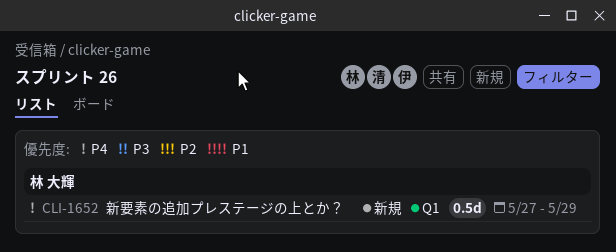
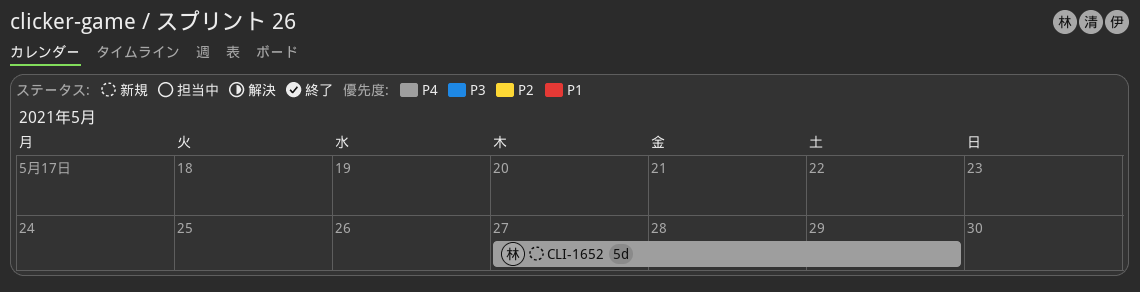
CLI-1652, estimate: 0.5d -> 5d

